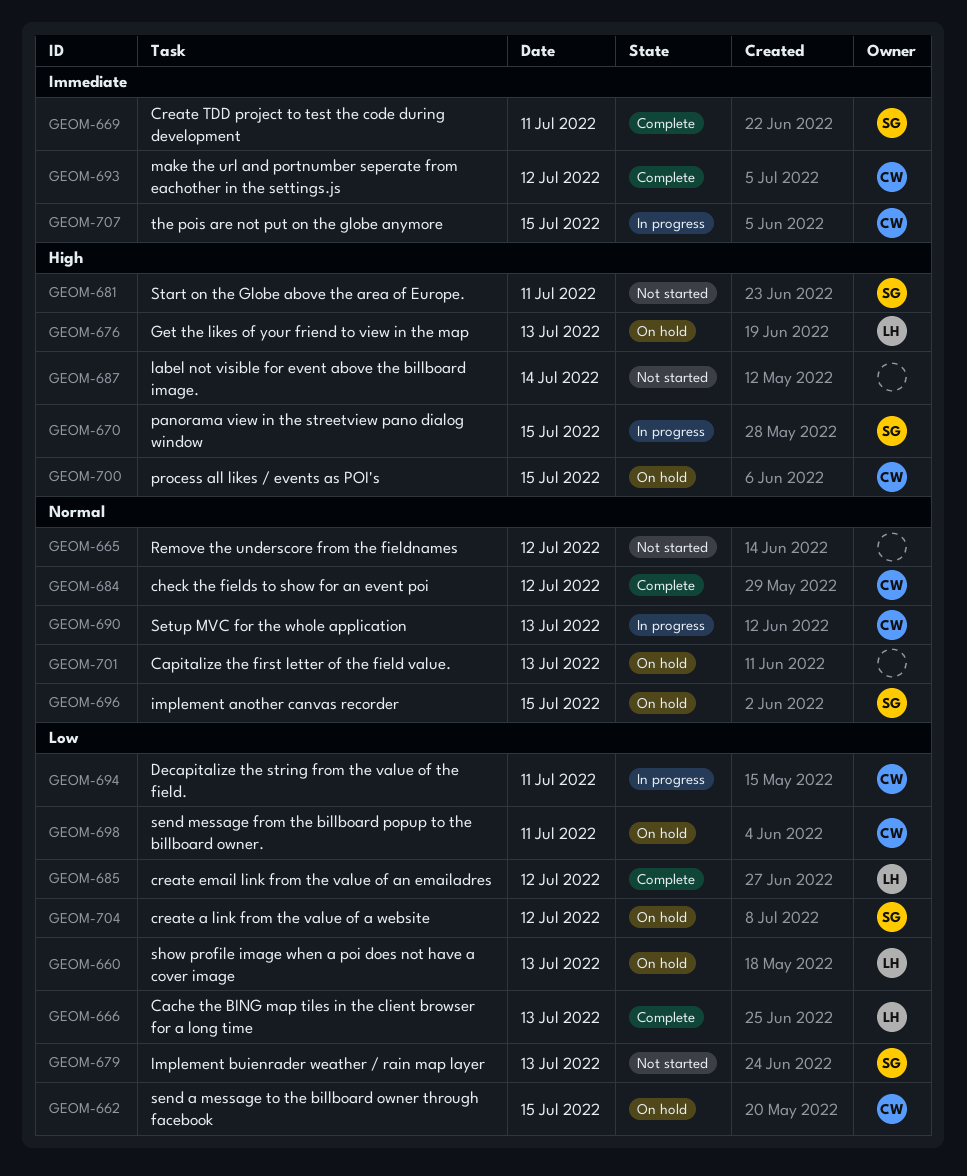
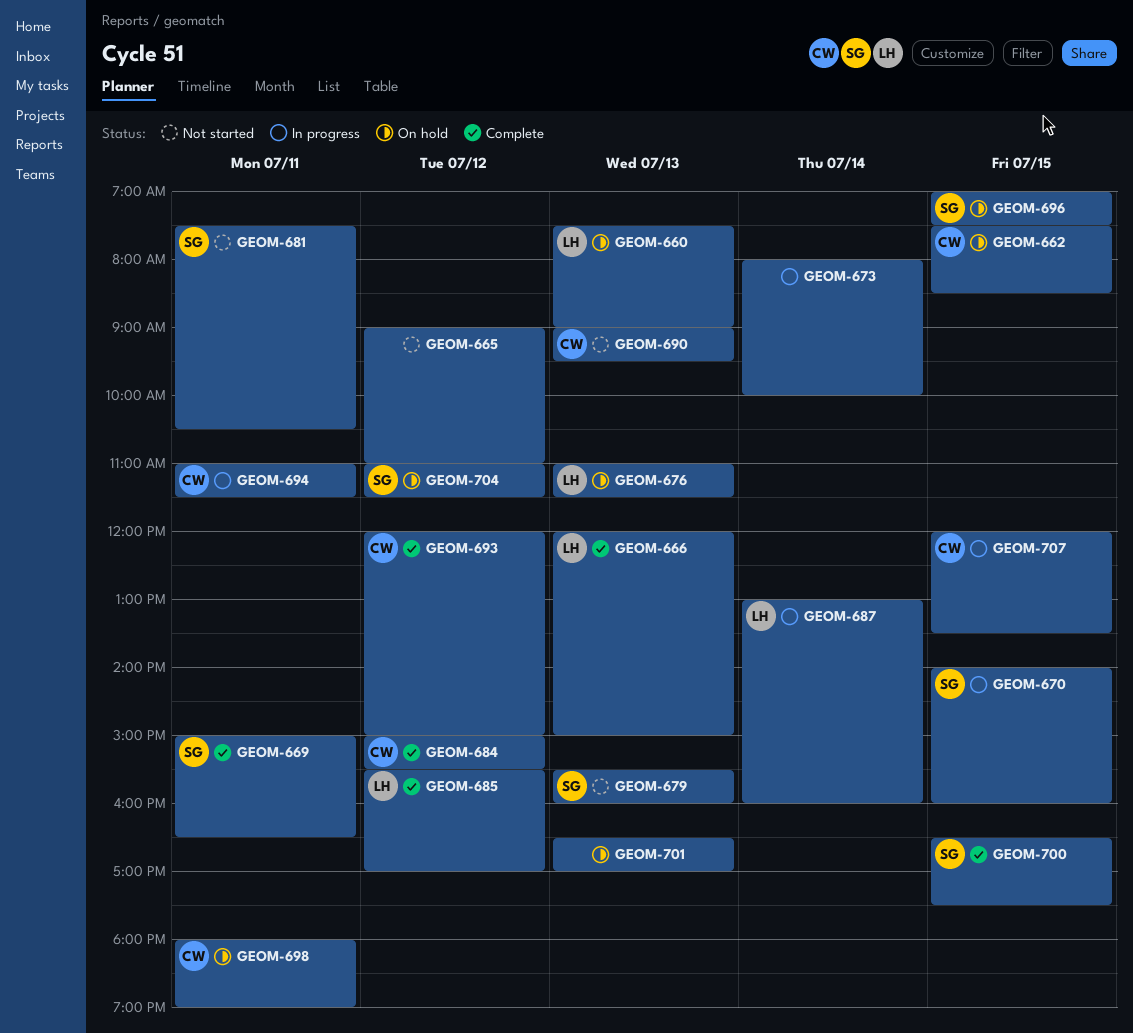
GEOM-673: none -> present
GEOM-687, status: Not started -> In progress
GEOM-687, owner: none -> LH
GEOM-690, status: In progress -> Not started
GEOM-700, status: On hold -> Complete
GEOM-700, owner: CW -> SG

